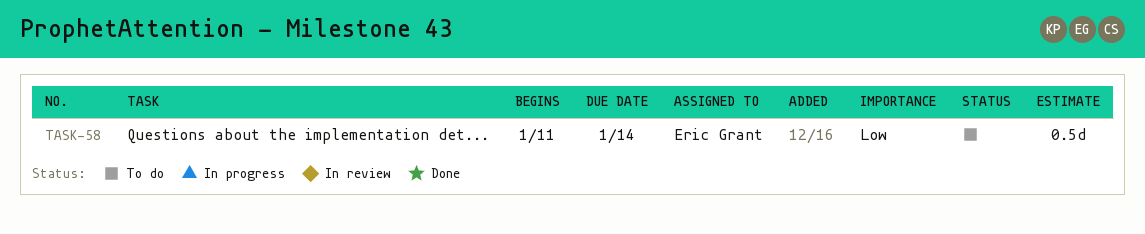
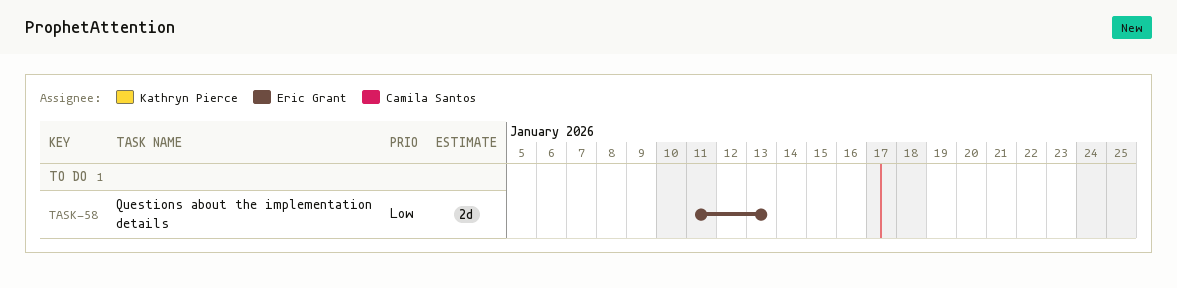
TASK-58, estimate: 0.5d -> 2d
TASK-58, due: Jan 14 -> Jan 13

